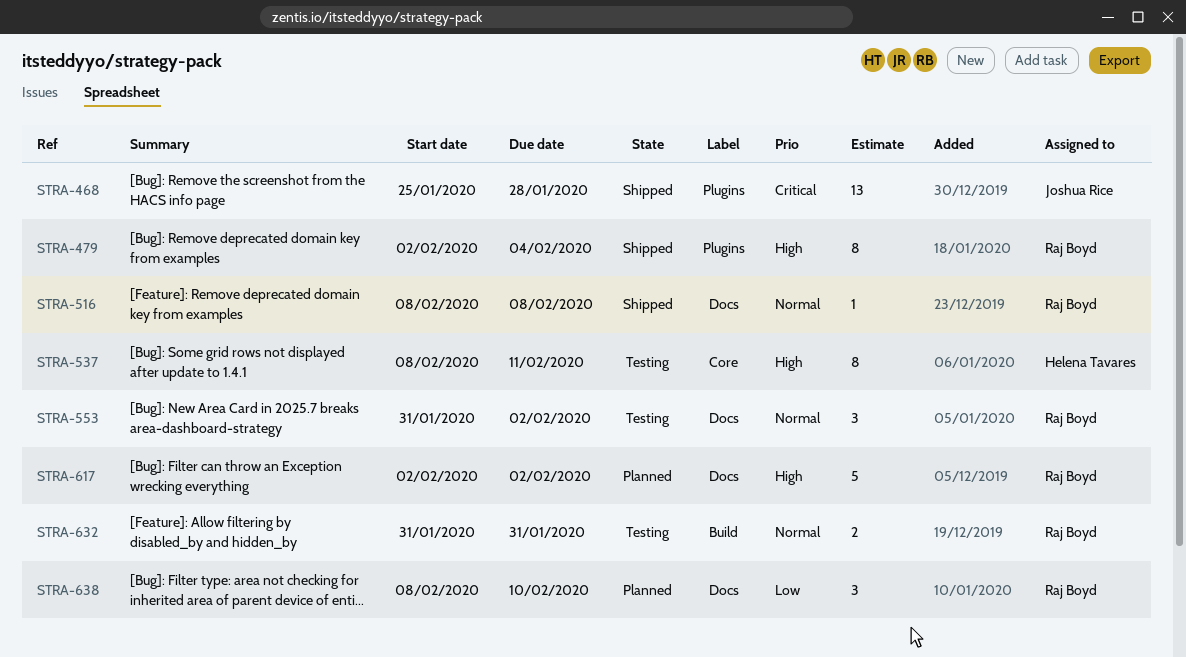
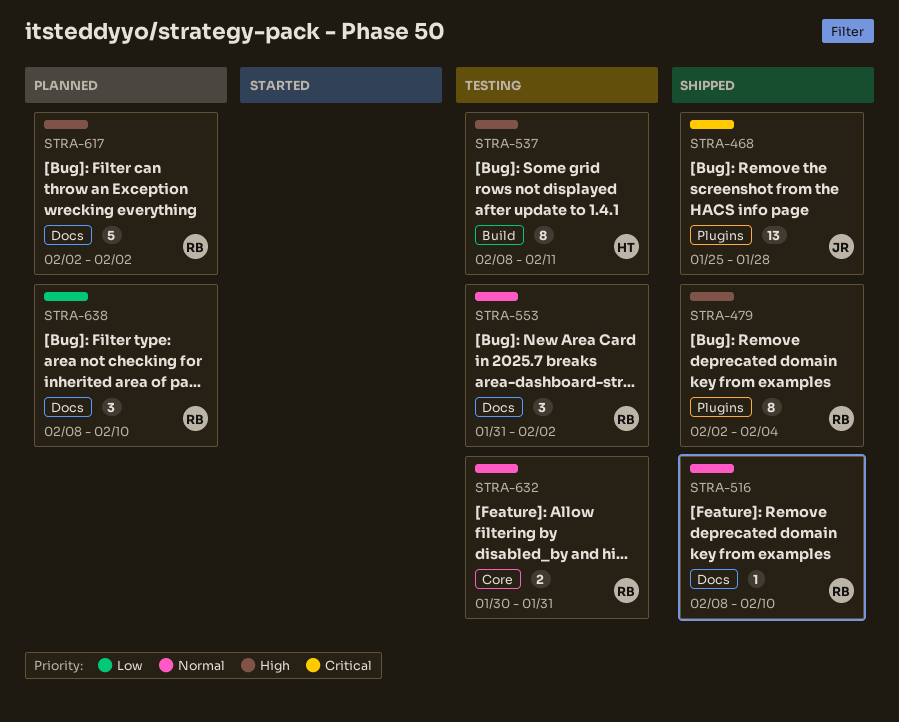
STRA-516, due: Feb 8 -> Feb 10
STRA-537, label: Core -> Build
STRA-632, label: Build -> Core
STRA-632, start: Jan 31 -> Jan 30

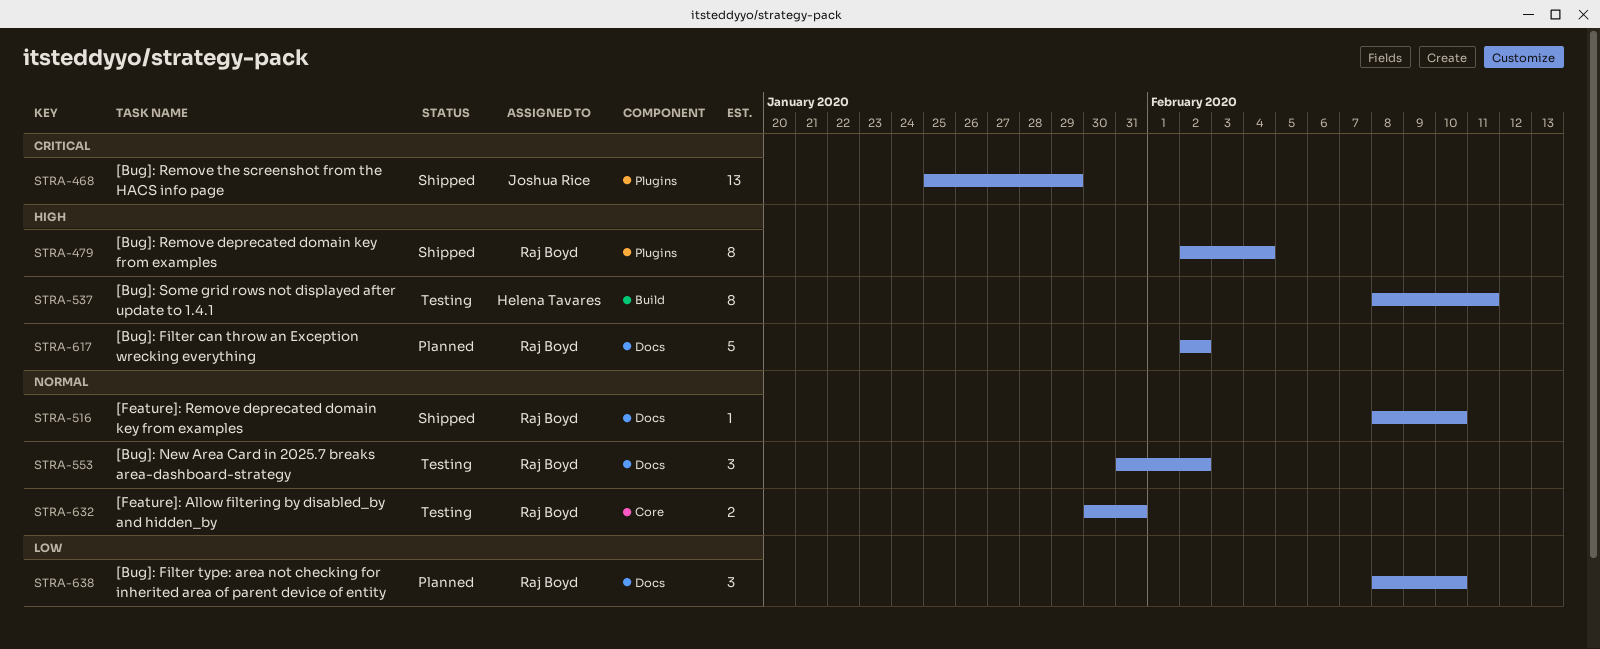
STRA-468, due: Jan 28 -> Jan 29

